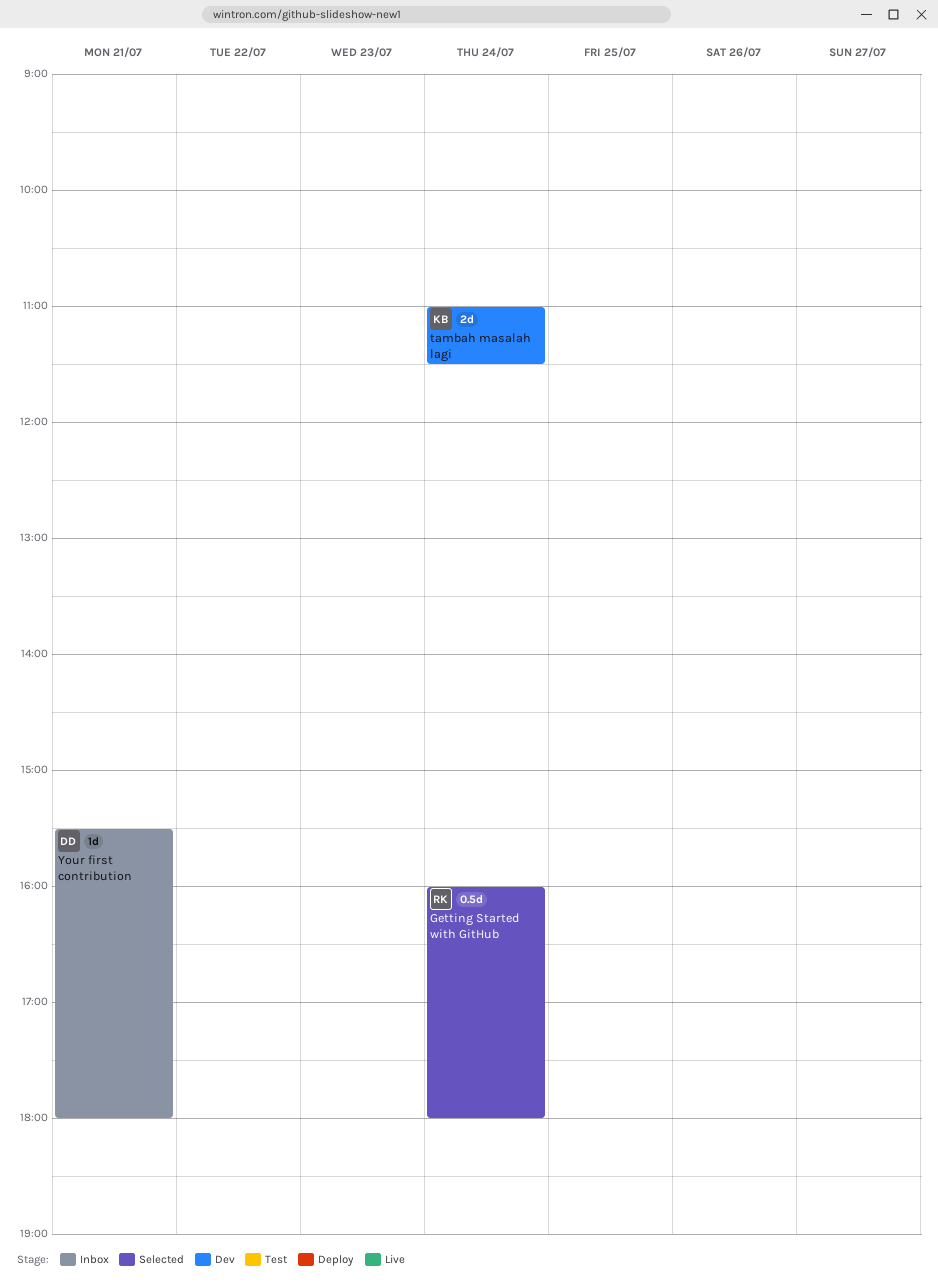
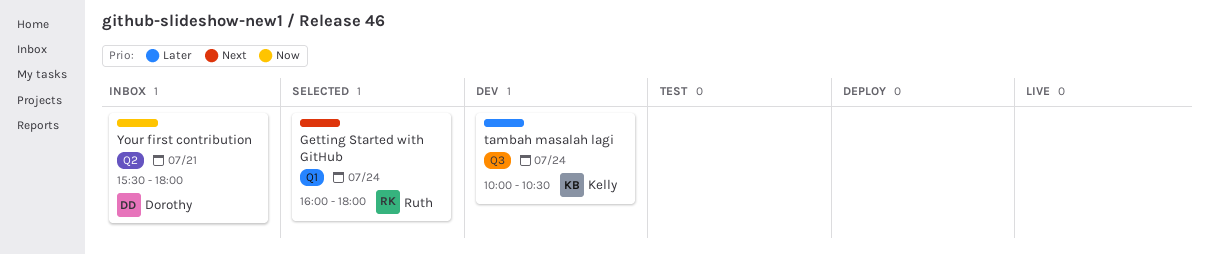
tambah masalah lagi, begins: 11:00 -> 10:00
tambah masalah lagi, ends: 11:30 -> 10:30

